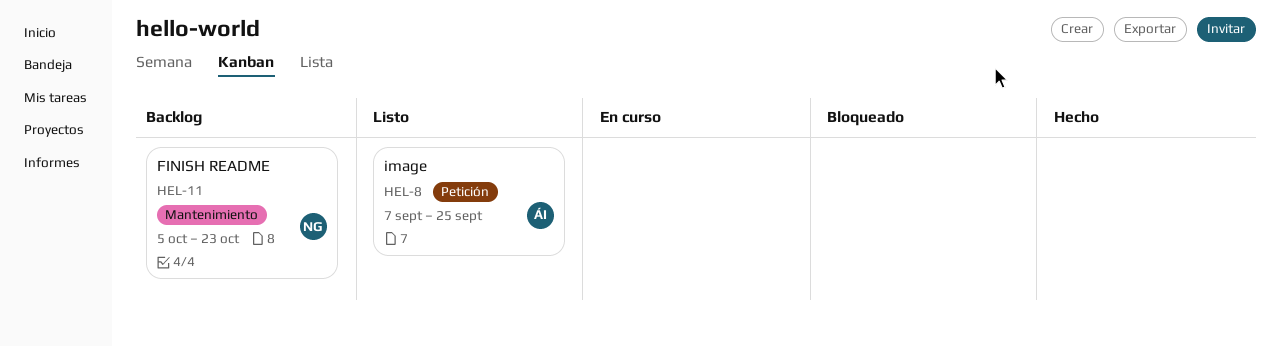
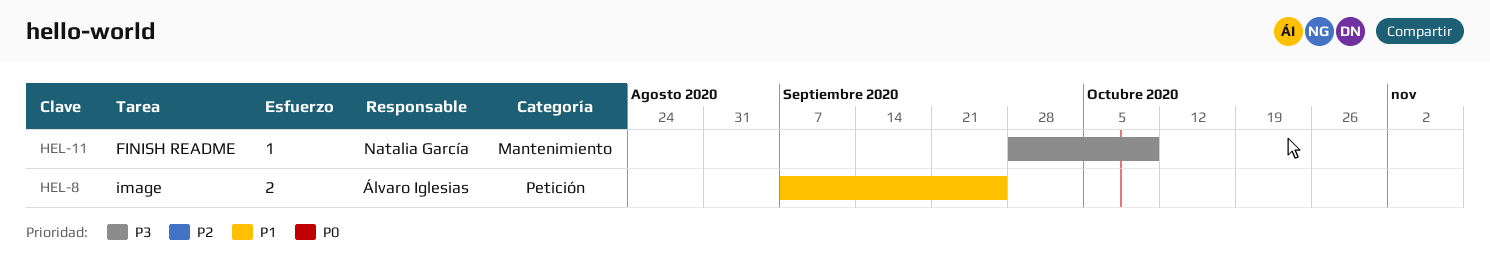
HEL-11, start: Oct 5 -> Sep 28
HEL-11, due: Oct 23 -> Oct 9

